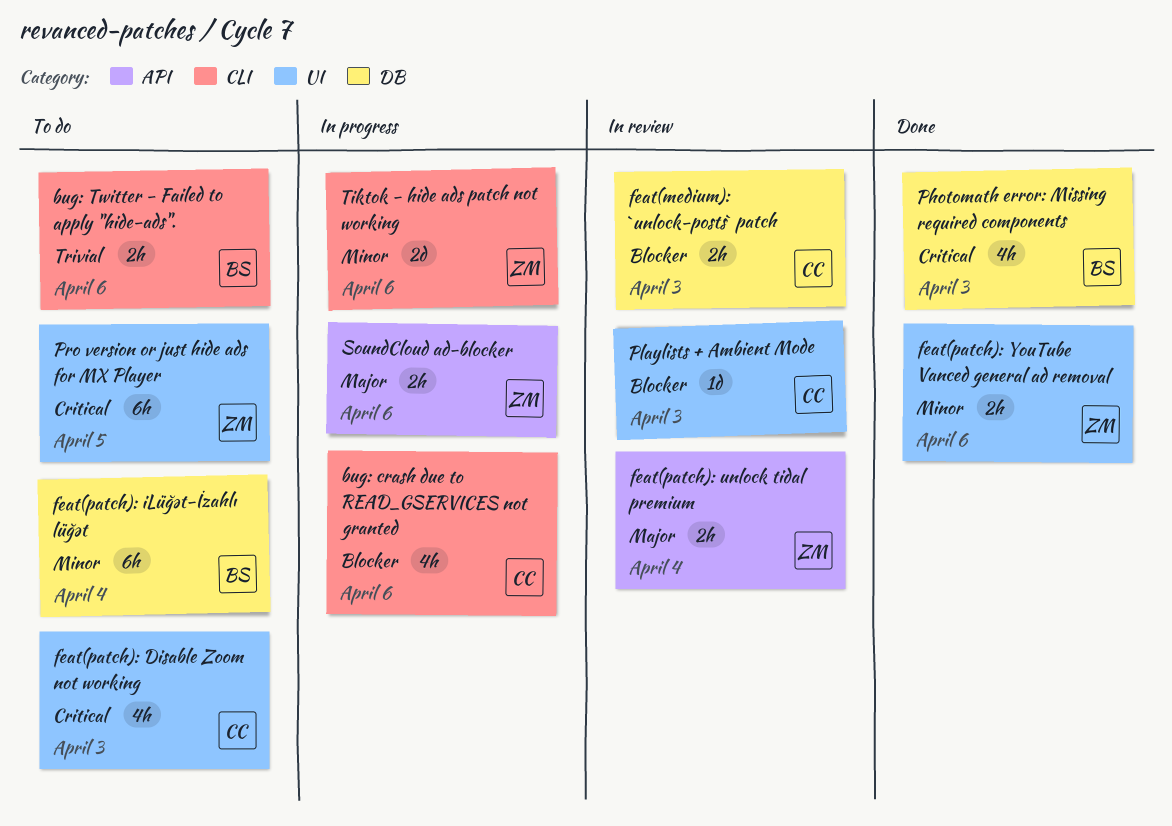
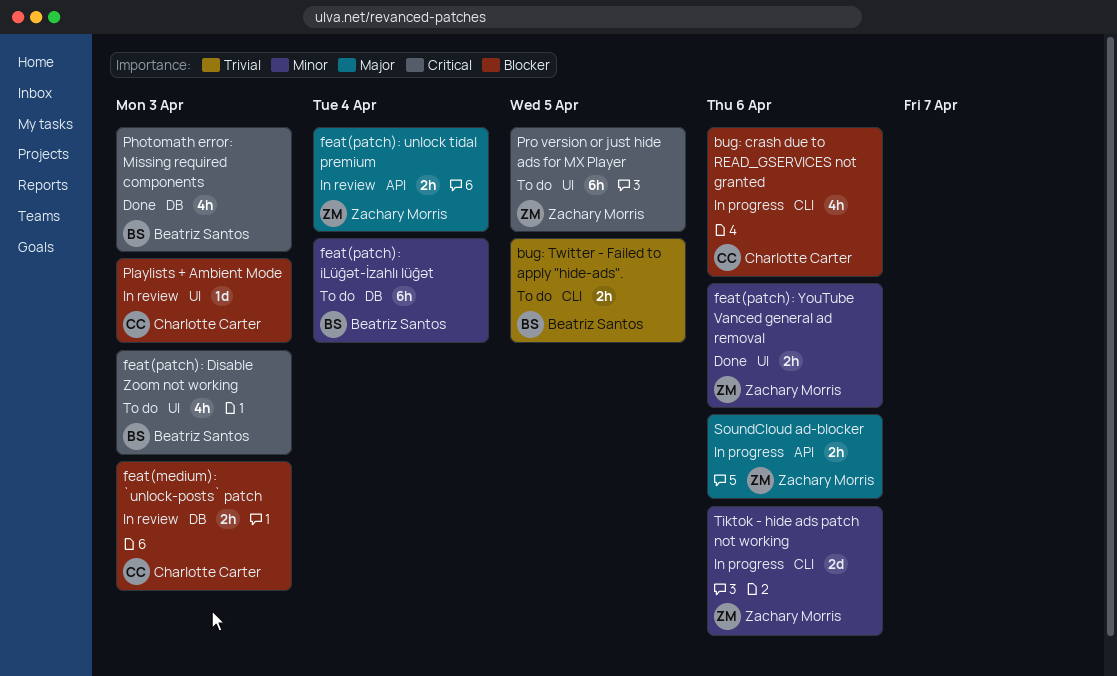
bug: Twitter - Failed to apply "hide-ads"., due: Apr 6 -> Apr 5
feat(patch): Disable Zoom not working, owner: Charlotte Carter -> Beatriz Santos

